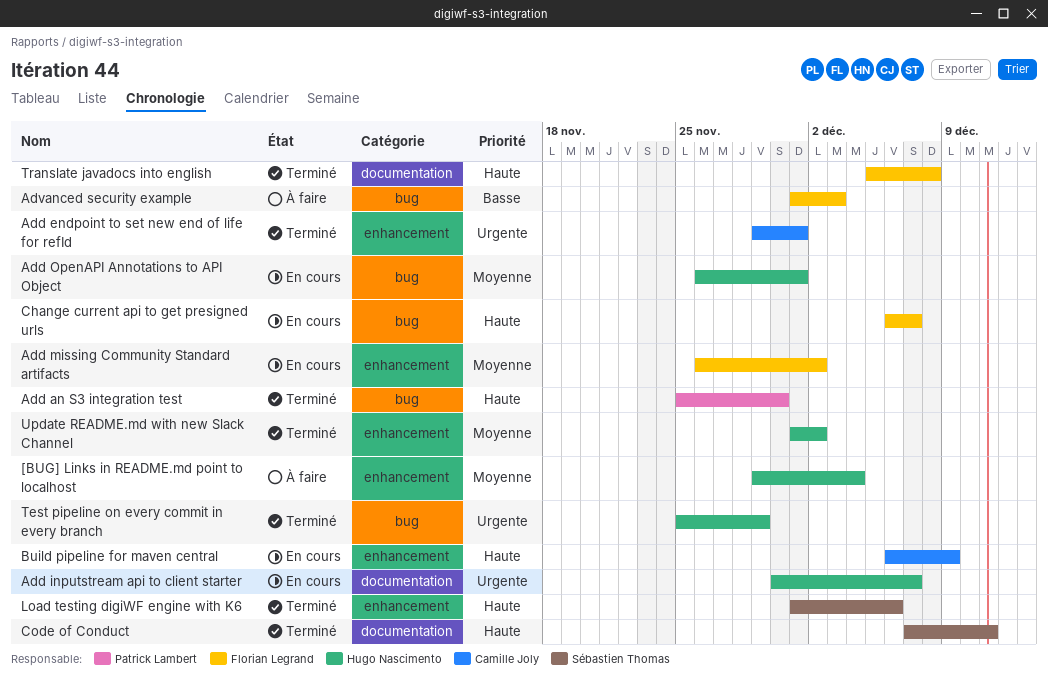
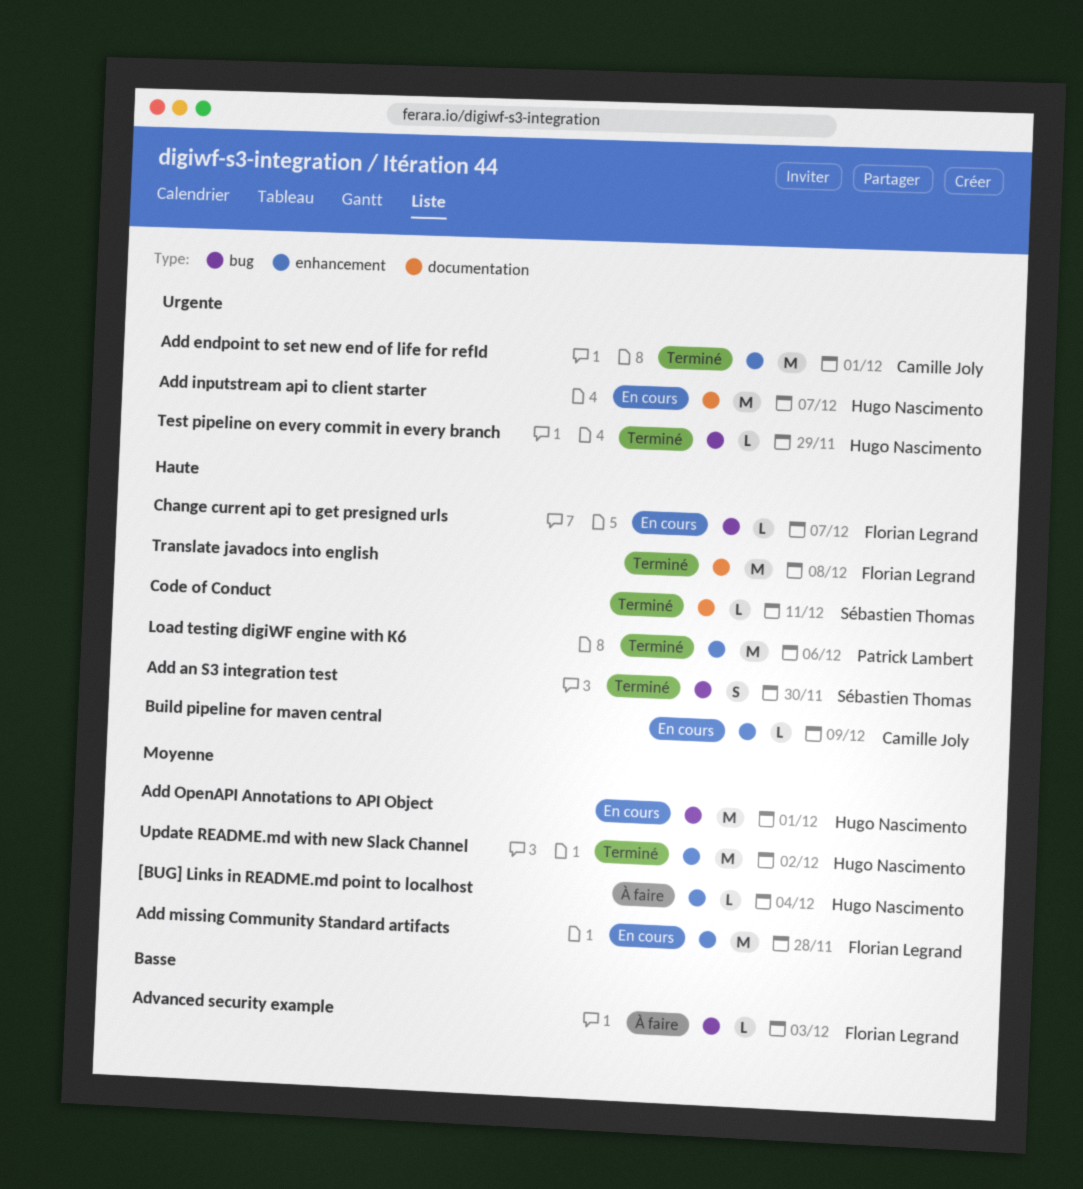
Add an S3 integration test, owner: Patrick Lambert -> Sébastien Thomas
Add missing Community Standard artifacts, due: Dec 2 -> Nov 28
Load testing digiWF engine with K6, owner: Sébastien Thomas -> Patrick Lambert

